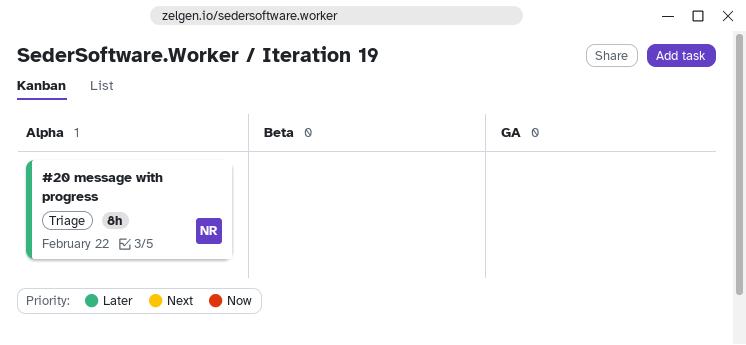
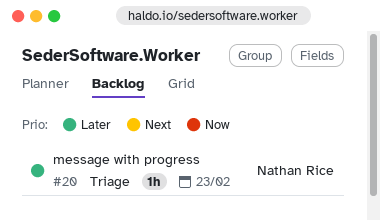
#20, estimate: 8h -> 1h
#20, due: Feb 22 -> Feb 23

